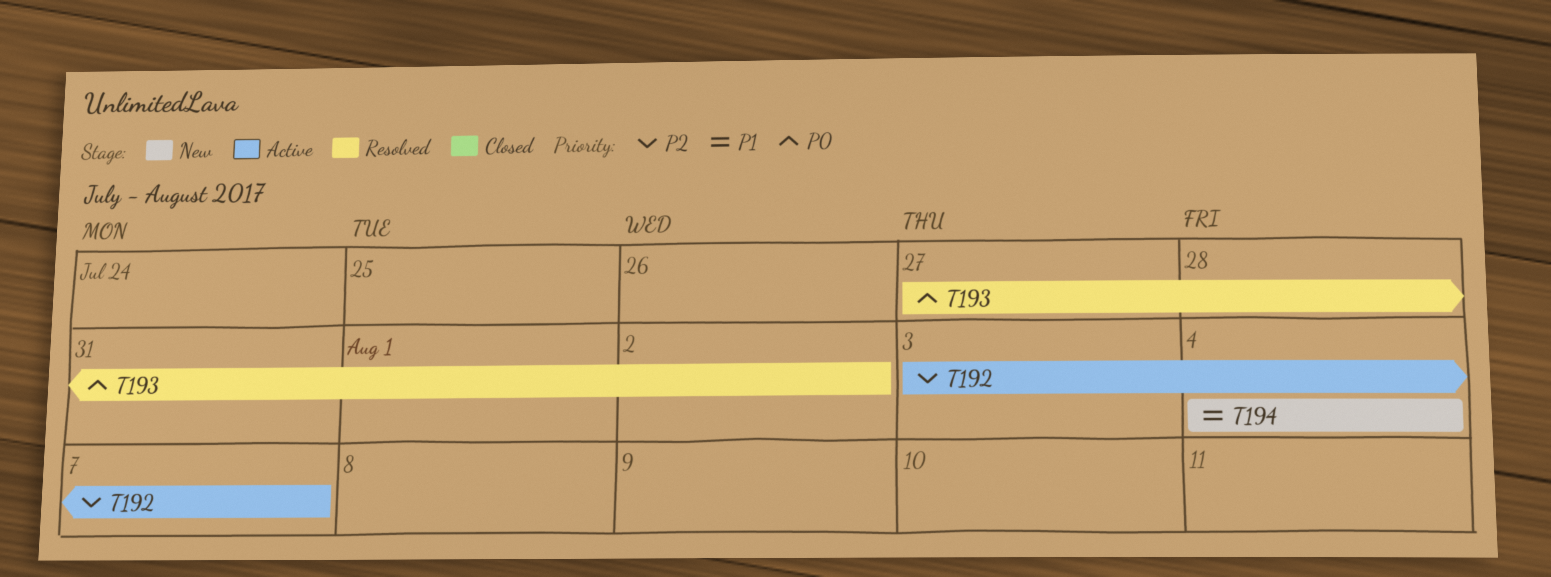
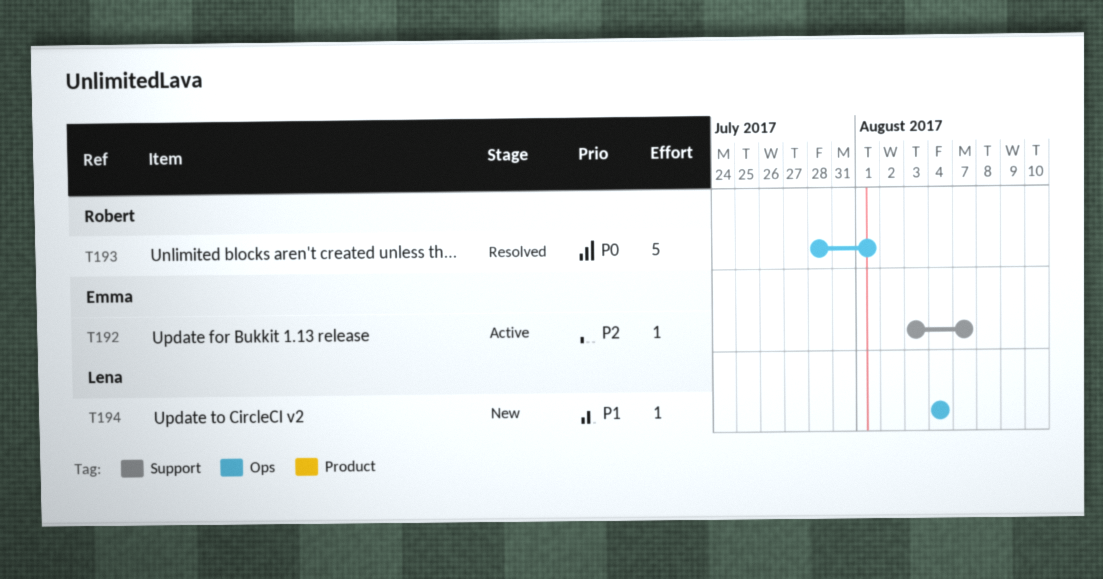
T193, start: Jul 27 -> Jul 28
T193, due: Aug 2 -> Aug 1

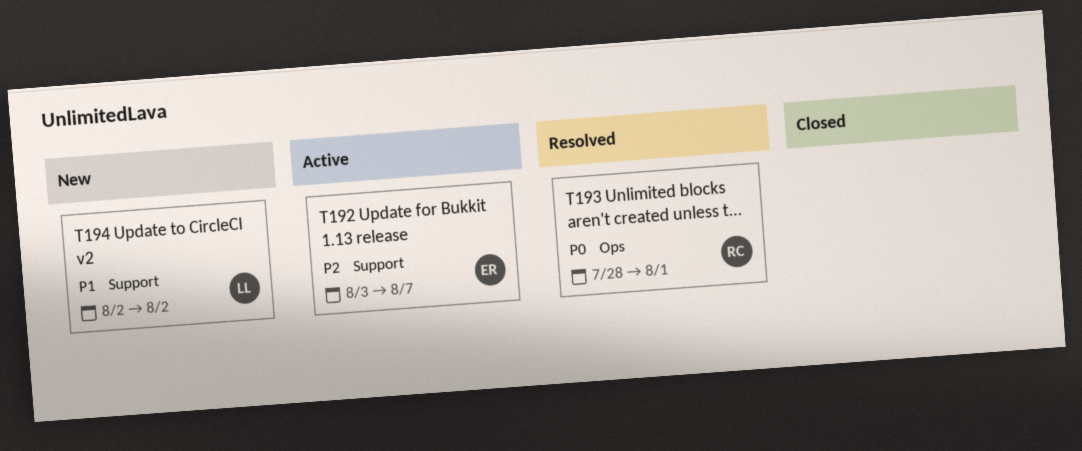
T194, label: Ops -> Support
T194, start: Aug 4 -> Aug 2
T194, due: Aug 4 -> Aug 2

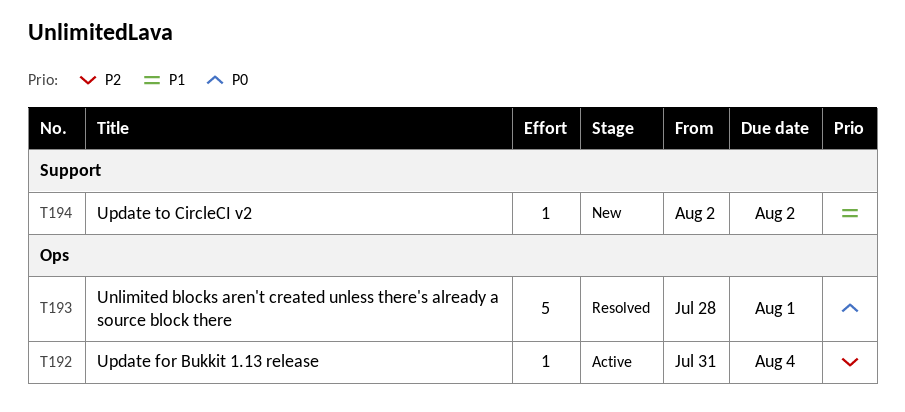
T192, label: Support -> Ops
T192, start: Aug 3 -> Jul 31
T192, due: Aug 7 -> Aug 4

